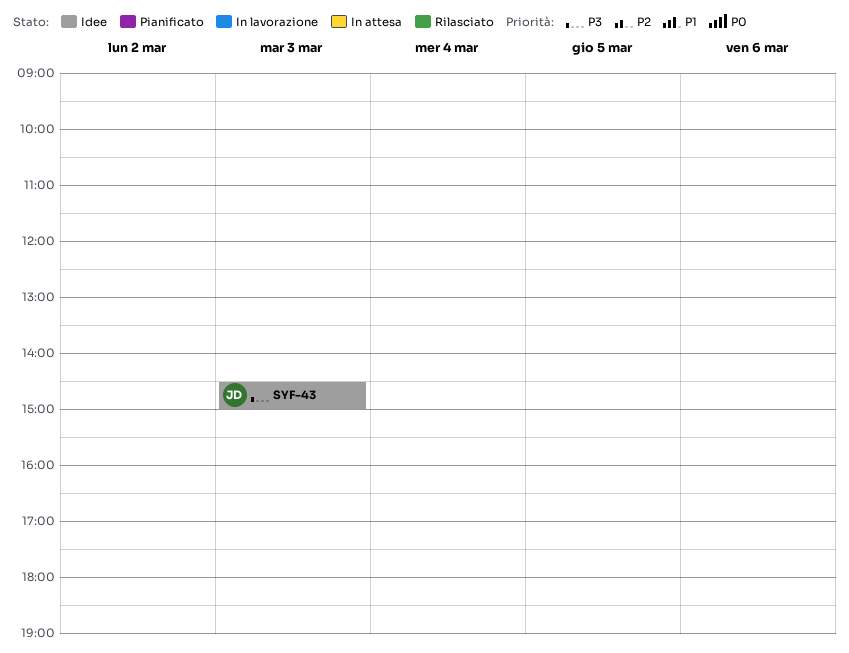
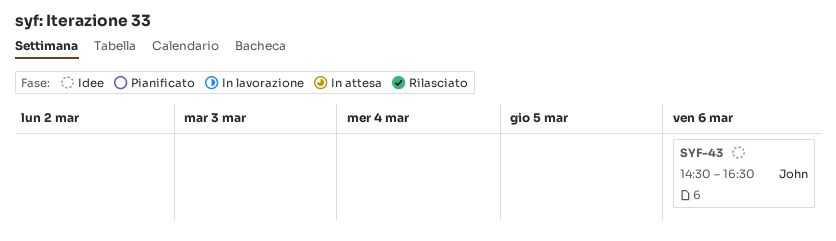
SYF-43, day: Mar 3 -> Mar 6
SYF-43, ends: 15:00 -> 16:30

